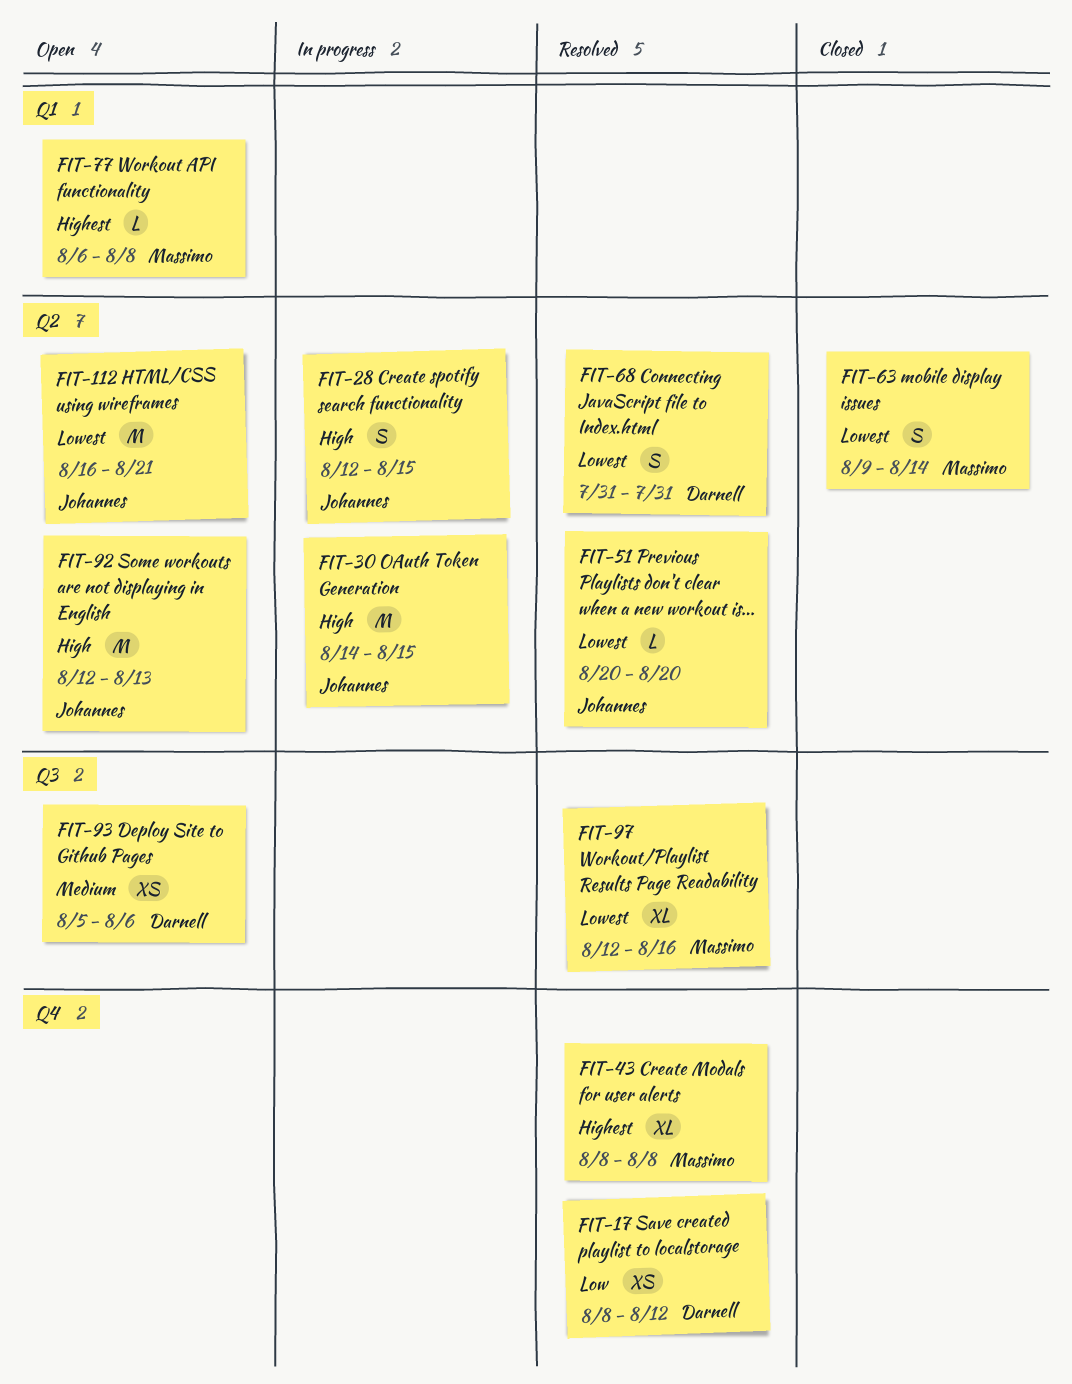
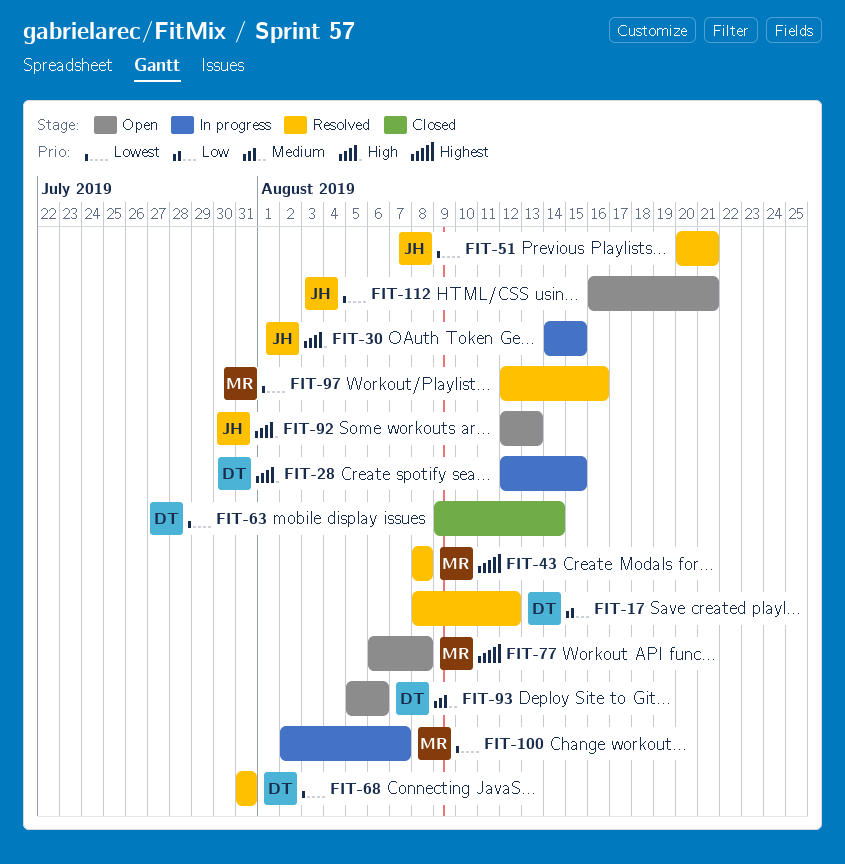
FIT-28, owner: Johannes -> Darnell
FIT-51, due: Aug 20 -> Aug 21
FIT-63, owner: Massimo -> Darnell
FIT-100: none -> present

